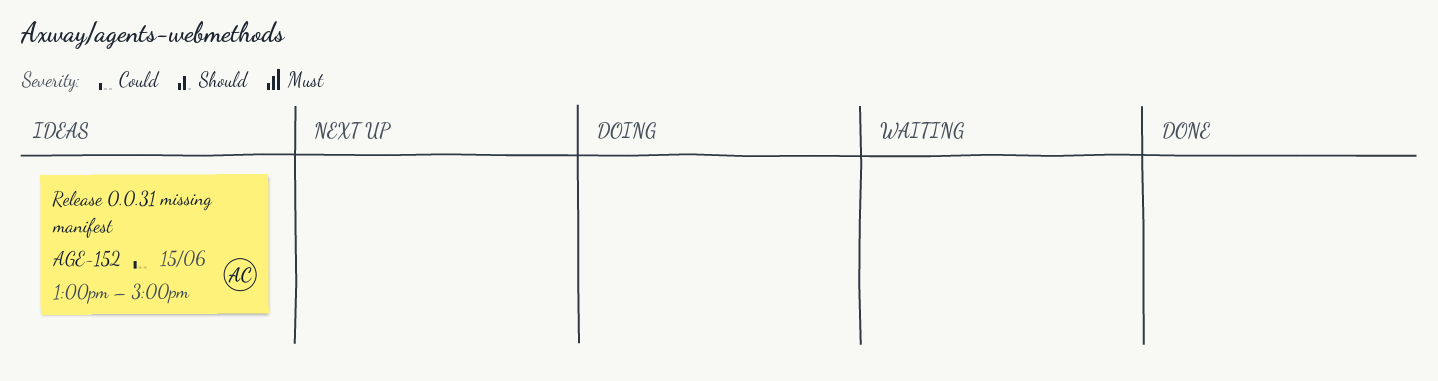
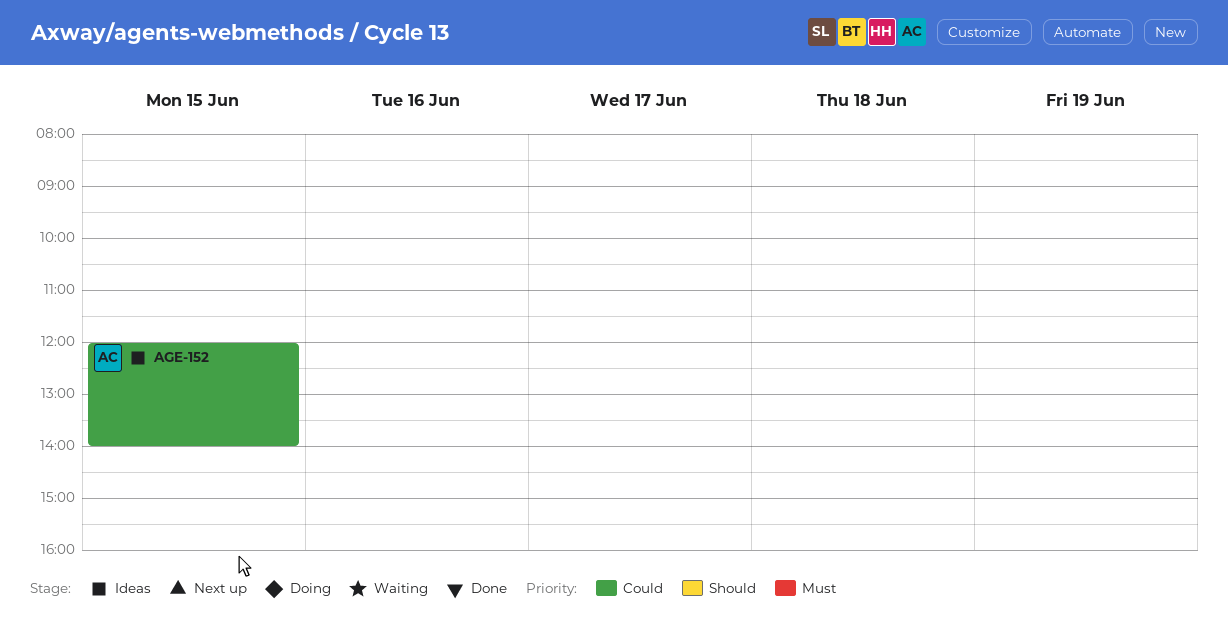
AGE-152, begins: 13:00 -> 12:00
AGE-152, ends: 15:00 -> 14:00

